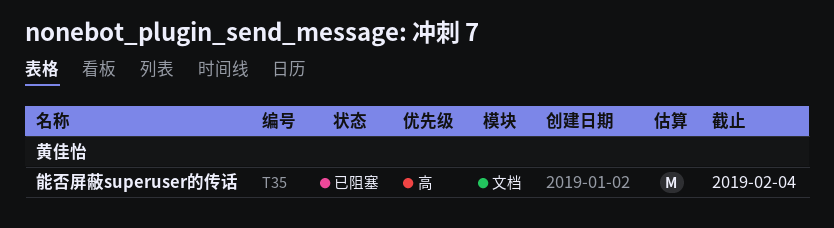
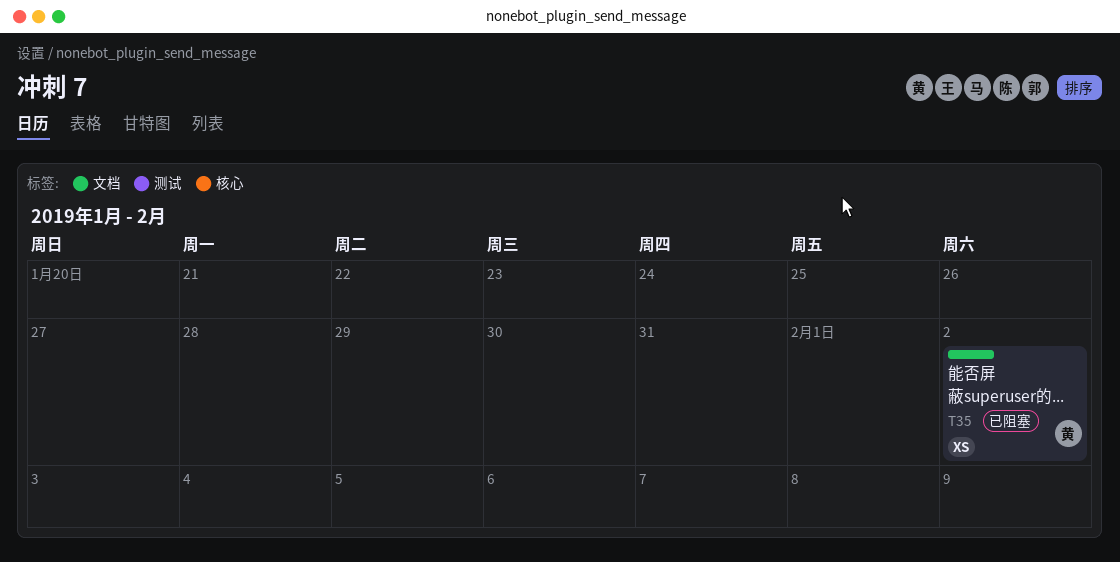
T35, estimate: M -> XS
T35, due: Feb 4 -> Feb 2

